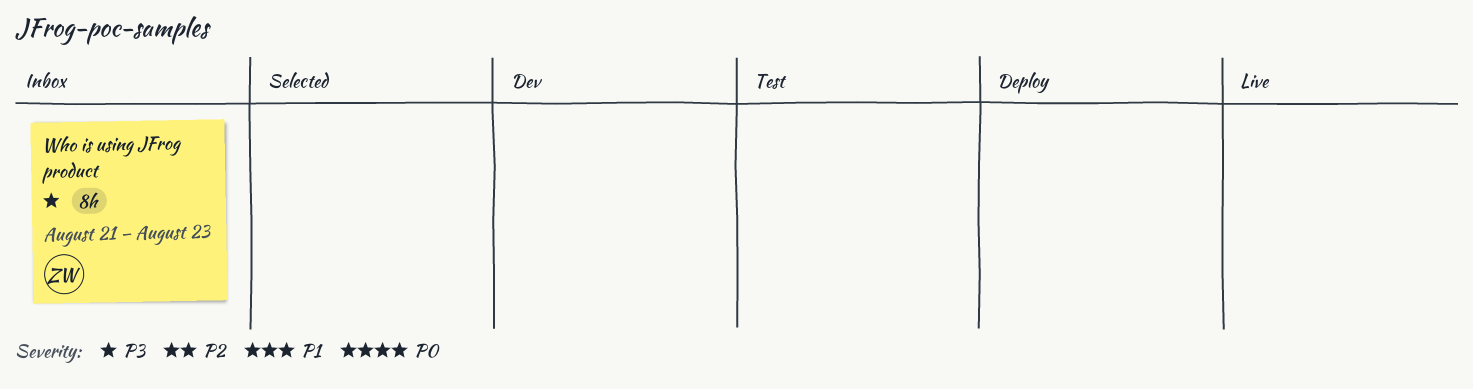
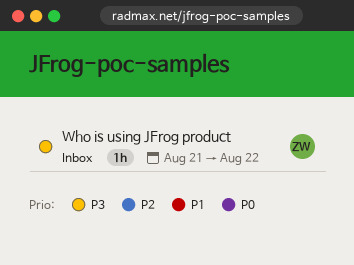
Who is using JFrog product, estimate: 8h -> 1h
Who is using JFrog product, due: Aug 23 -> Aug 22

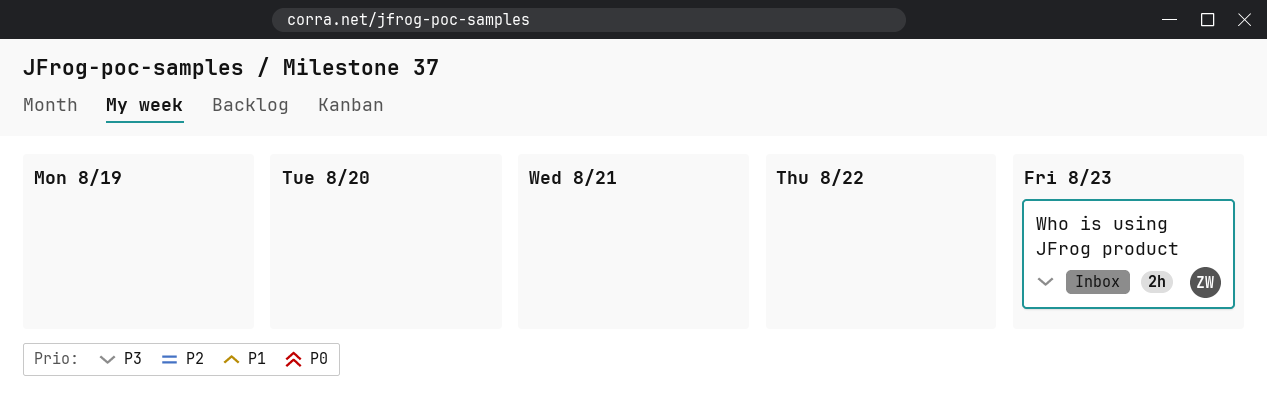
Who is using JFrog product, estimate: 1h -> 2h
Who is using JFrog product, due: Aug 22 -> Aug 23

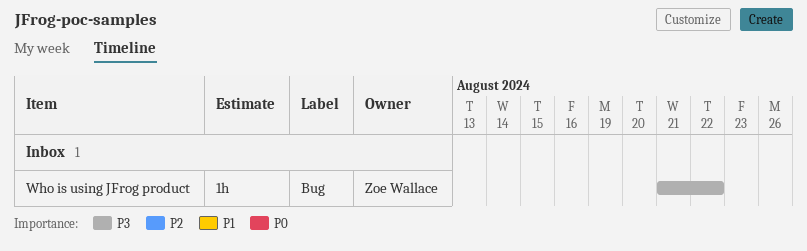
Who is using JFrog product, estimate: 2h -> 1h
Who is using JFrog product, due: Aug 23 -> Aug 22

